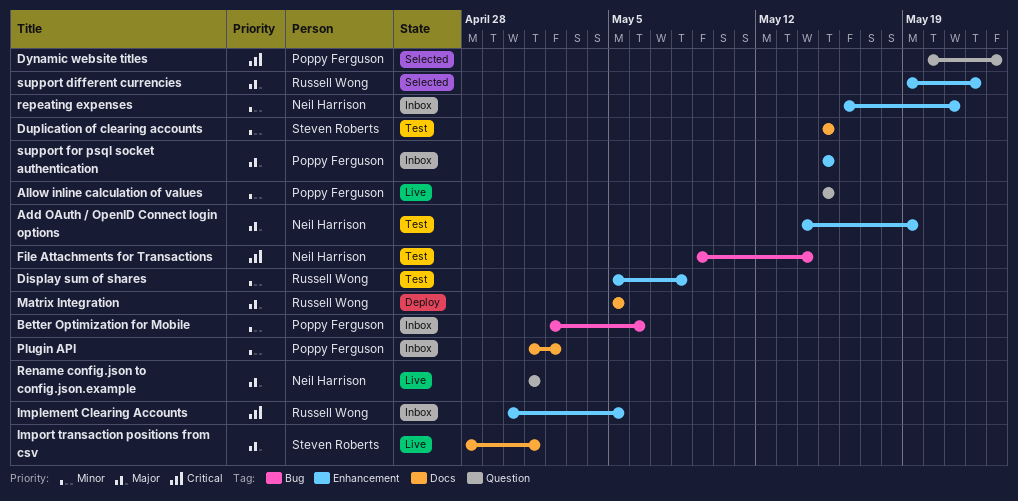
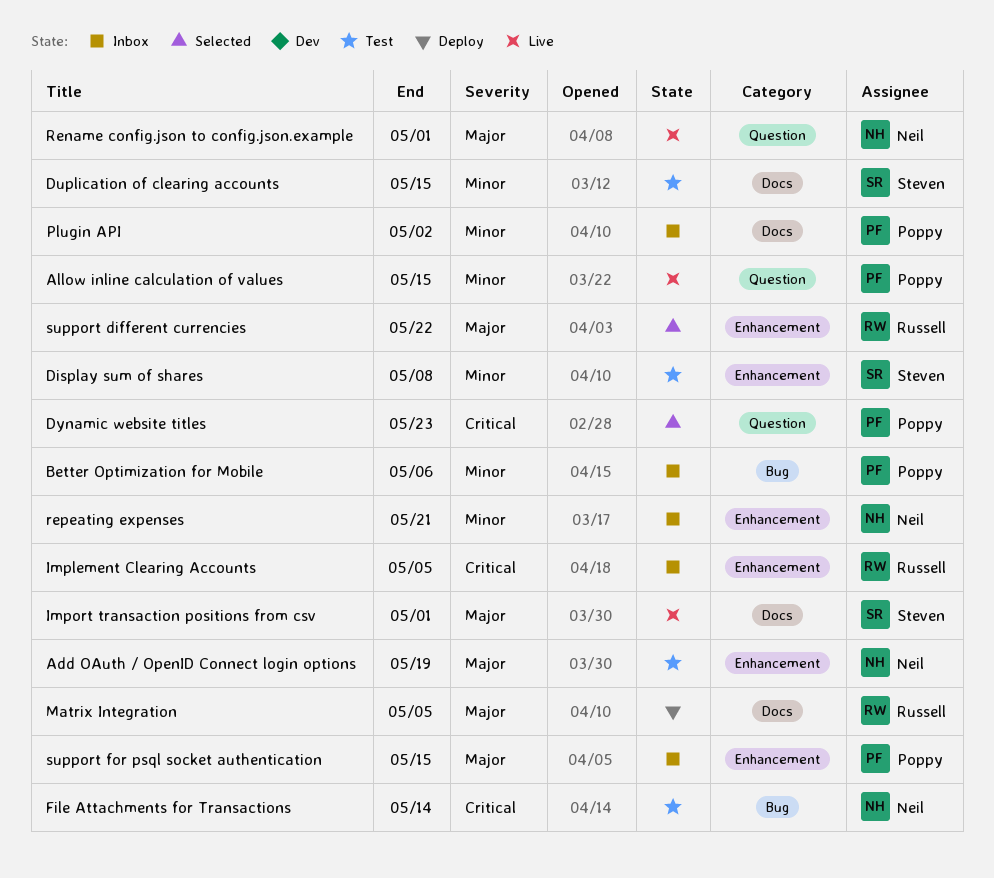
Display sum of shares, owner: Russell Wong -> Steven Roberts

